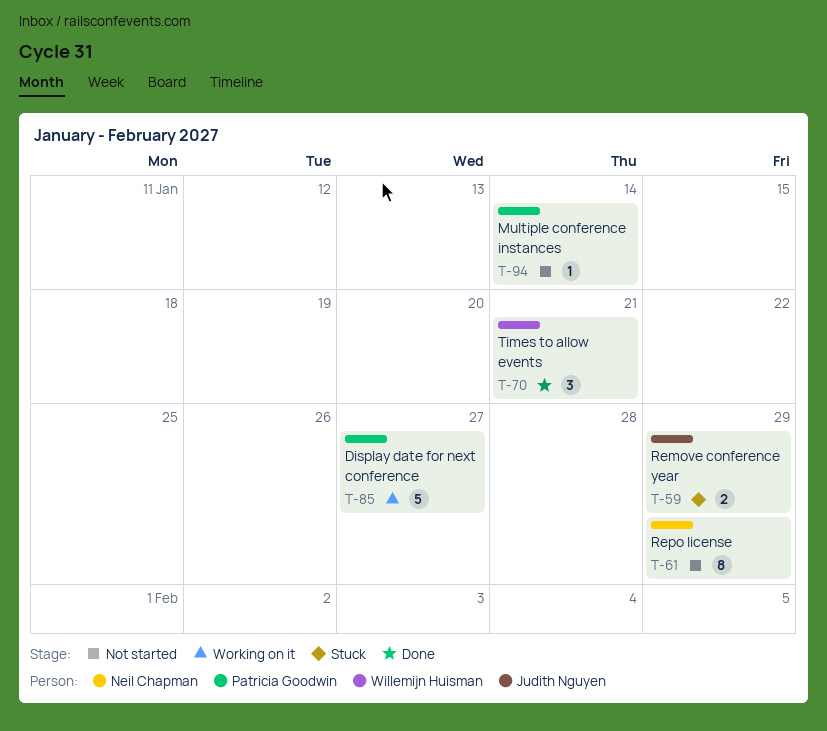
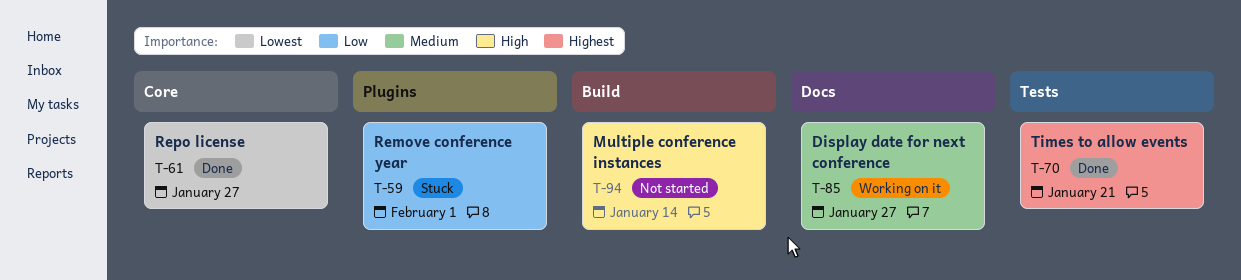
T-59, due: Jan 29 -> Feb 1
T-61, status: Not started -> Done
T-61, due: Jan 29 -> Jan 27

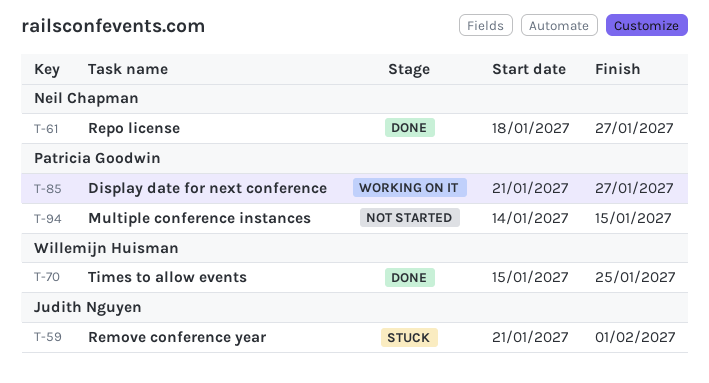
T-70, due: Jan 21 -> Jan 25
T-94, due: Jan 14 -> Jan 15

